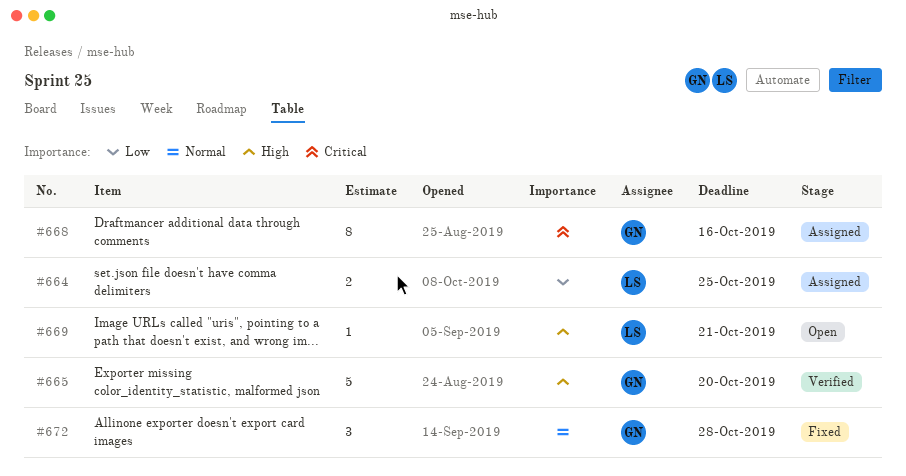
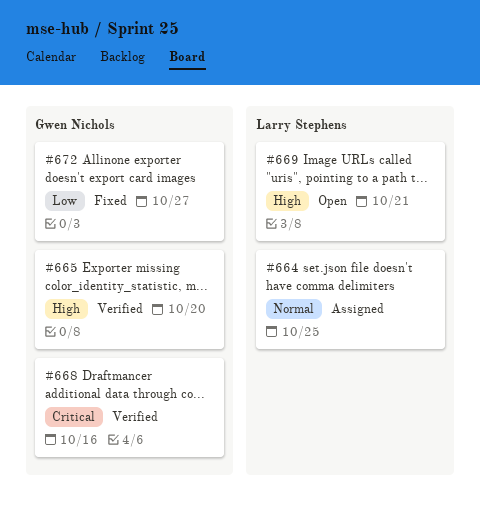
#664, priority: Low -> Normal
#668, status: Assigned -> Verified
#672, priority: Normal -> Low
#672, due: Oct 28 -> Oct 27

